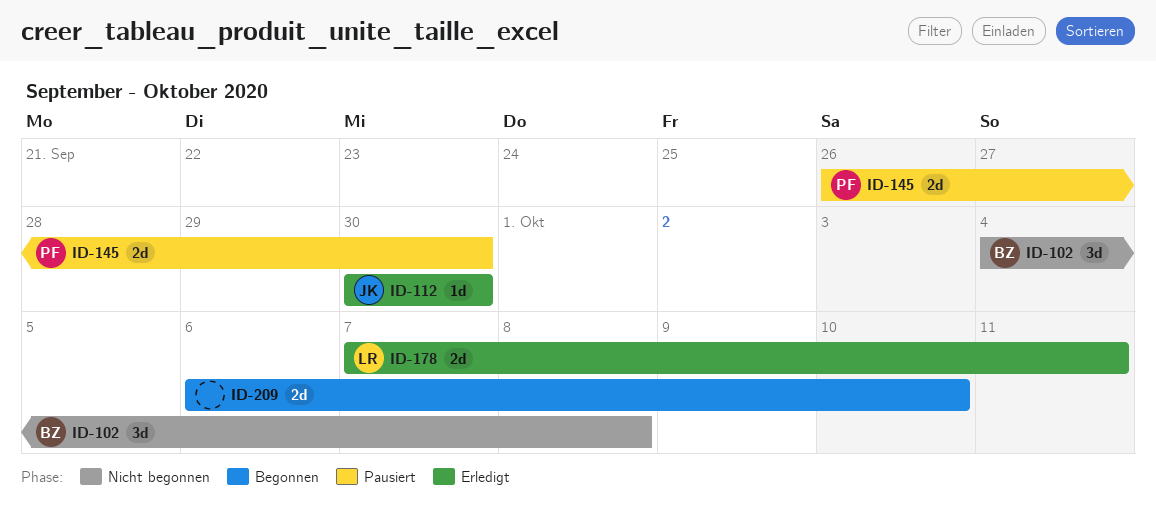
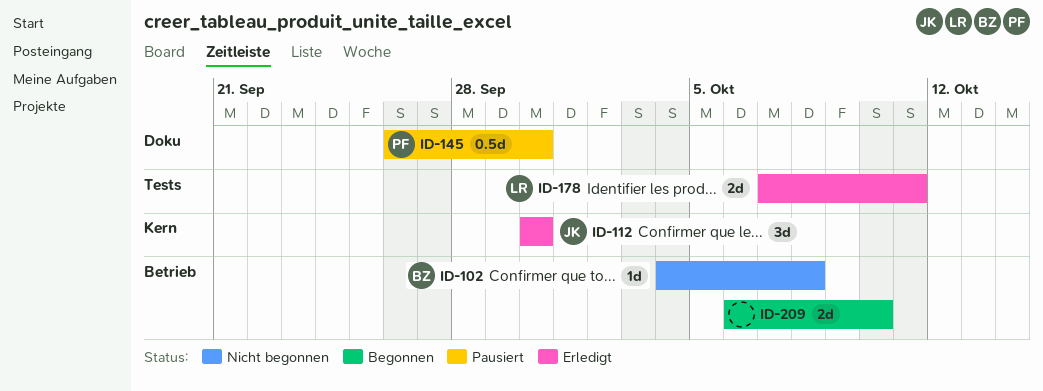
ID-102, estimate: 3d -> 1d
ID-112, estimate: 1d -> 3d
ID-145, estimate: 2d -> 0.5d

